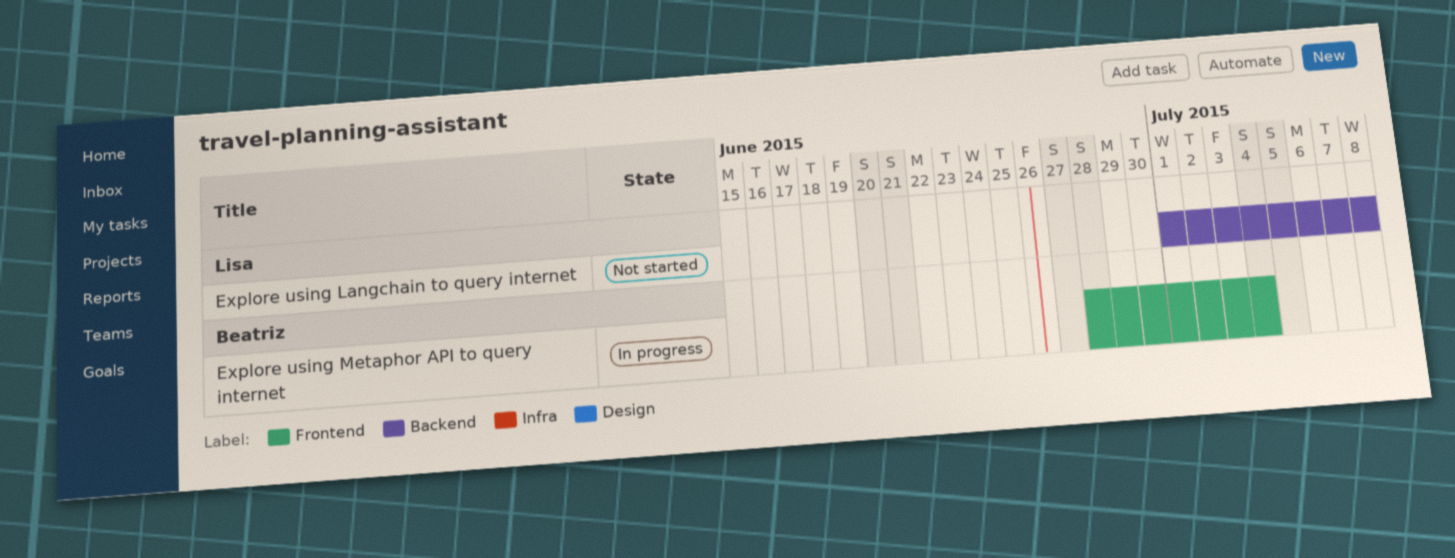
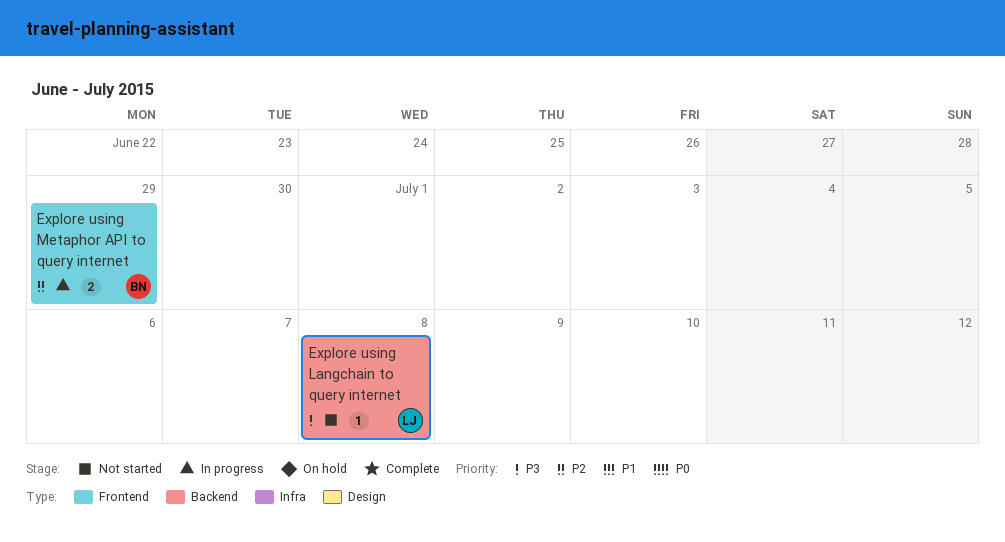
Explore using Metaphor API to query internet, due: Jul 4 -> Jun 29

